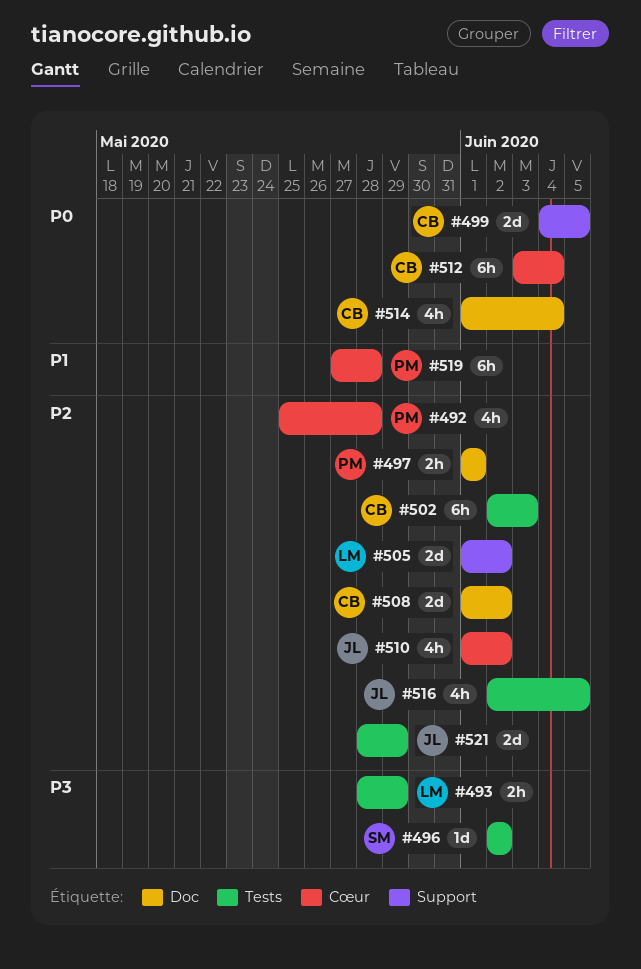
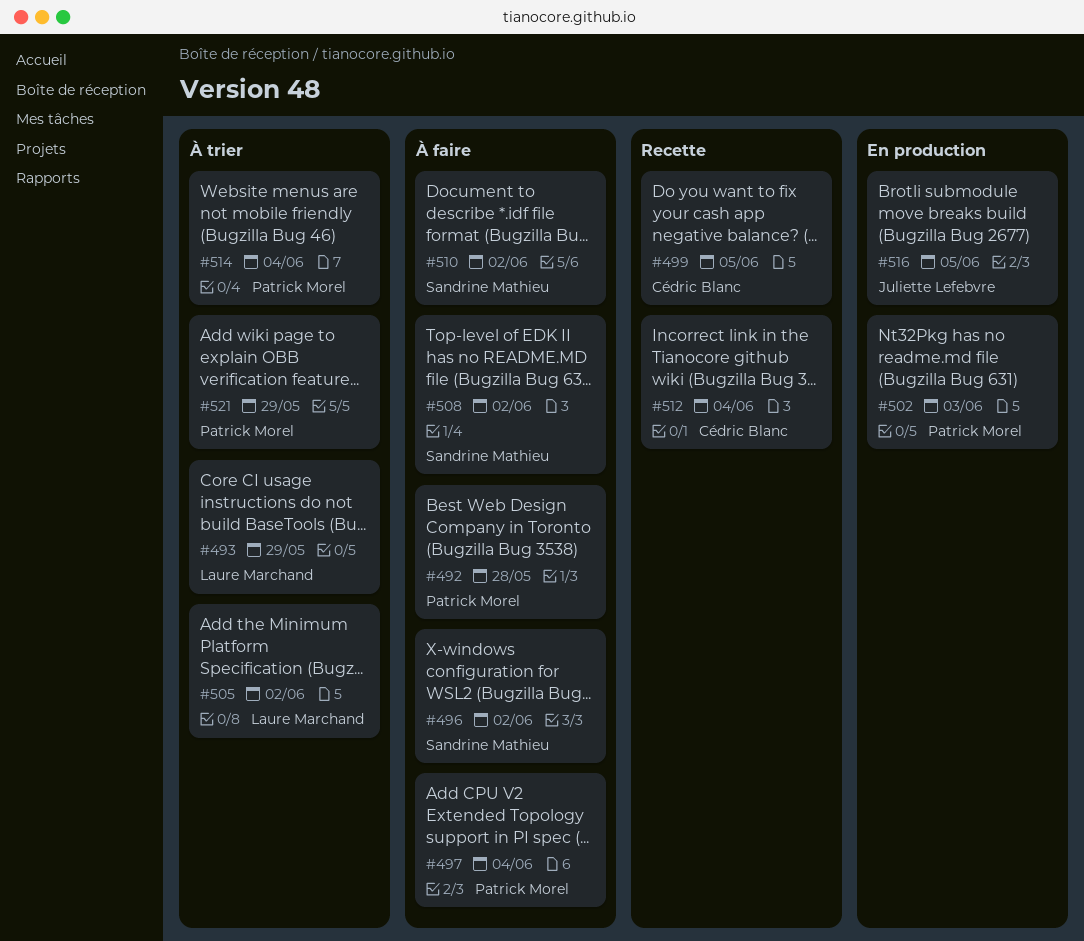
#497, due: Jun 1 -> Jun 4
#502, owner: Cédric Blanc -> Patrick Morel
#508, owner: Cédric Blanc -> Sandrine Mathieu
#510, owner: Juliette Lefebvre -> Sandrine Mathieu
#514, owner: Cédric Blanc -> Patrick Morel
#519: present -> none
#521, owner: Juliette Lefebvre -> Patrick Morel

